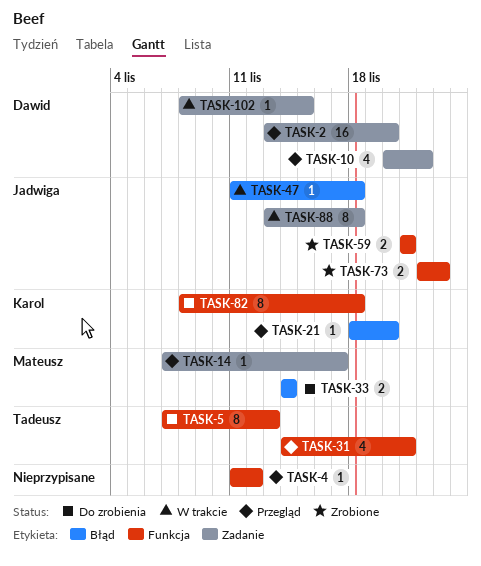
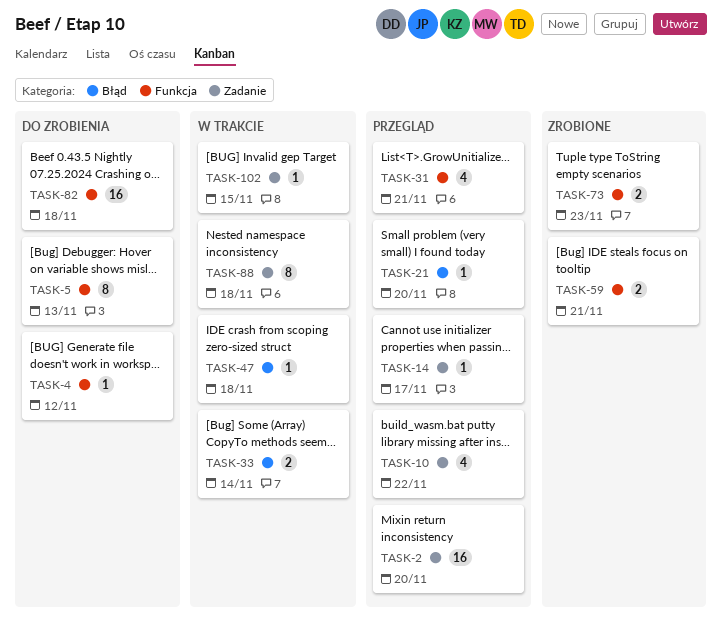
TASK-4, status: Przegląd -> Do zrobienia
TASK-33, status: Do zrobienia -> W trakcie
TASK-82, estimate: 8 -> 16

